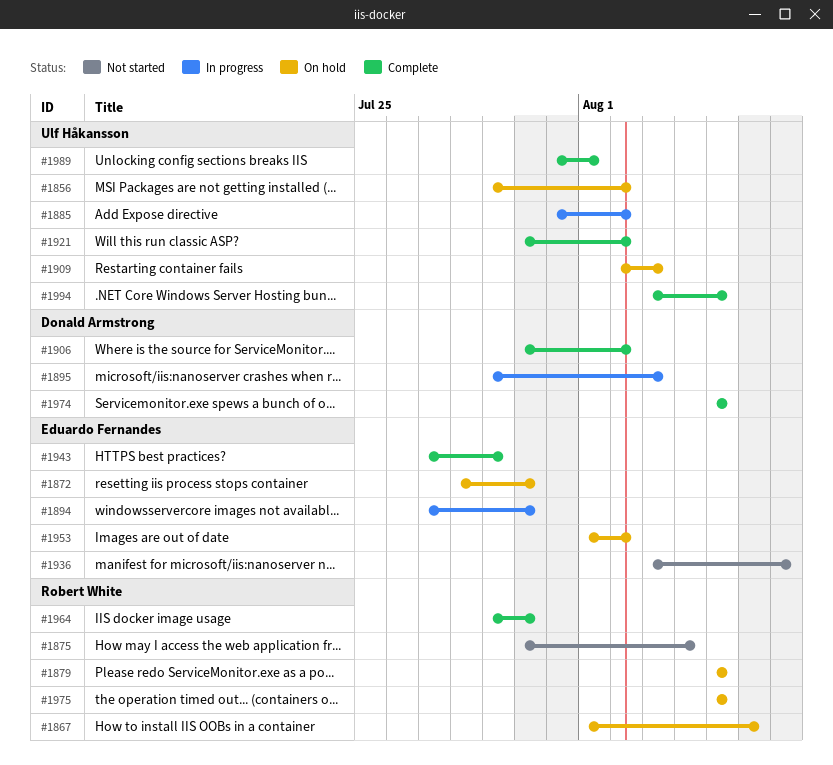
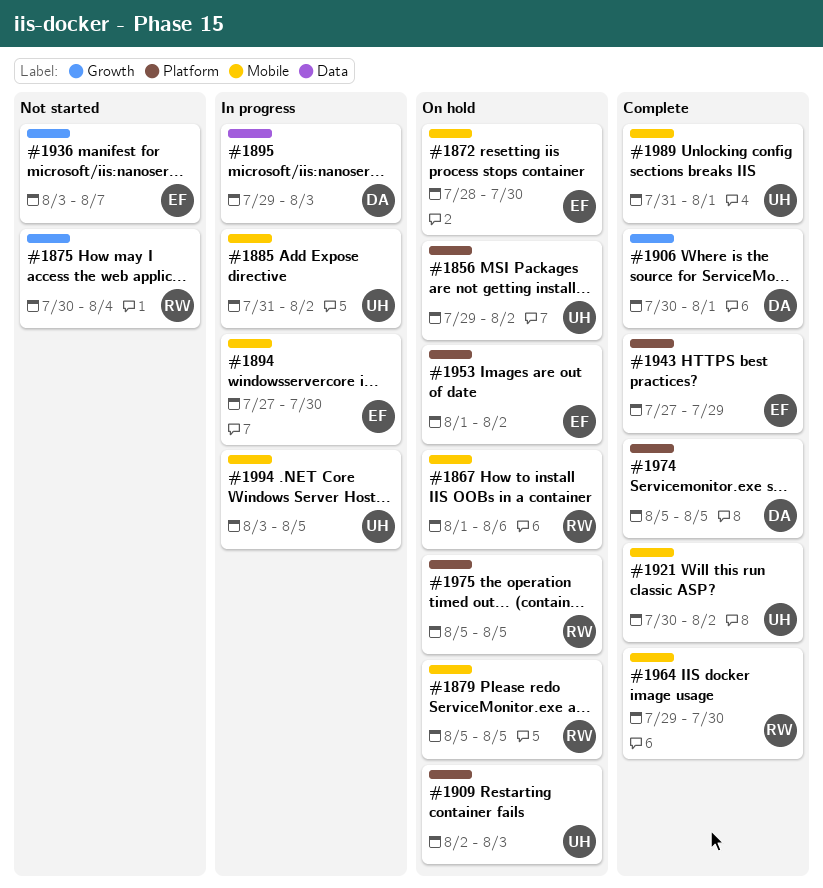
#1906, due: Aug 2 -> Aug 1
#1994, status: Complete -> In progress

